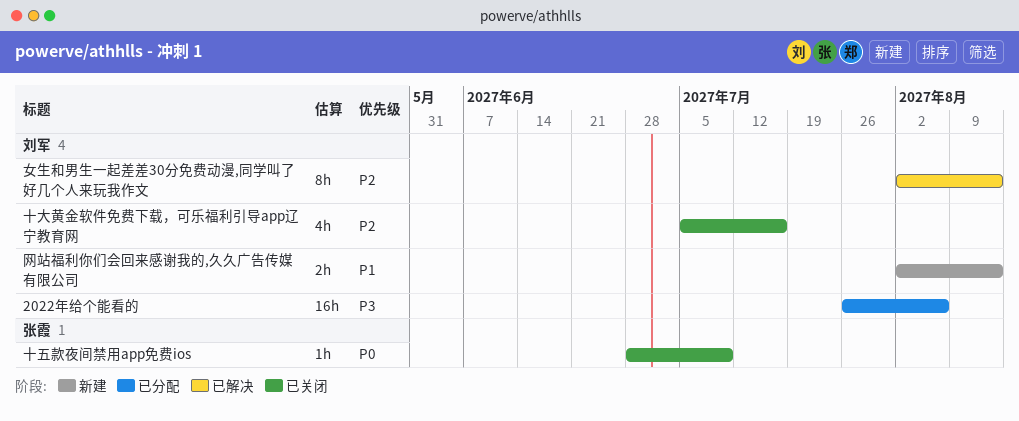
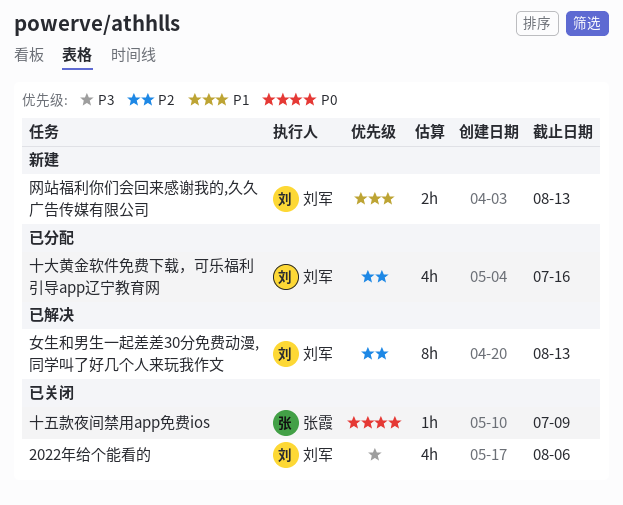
2022年给个能看的, status: 已分配 -> 已关闭
2022年给个能看的, estimate: 16h -> 4h
十大黄金软件免费下载，可乐福利引导app辽宁教育网, status: 已关闭 -> 已分配

